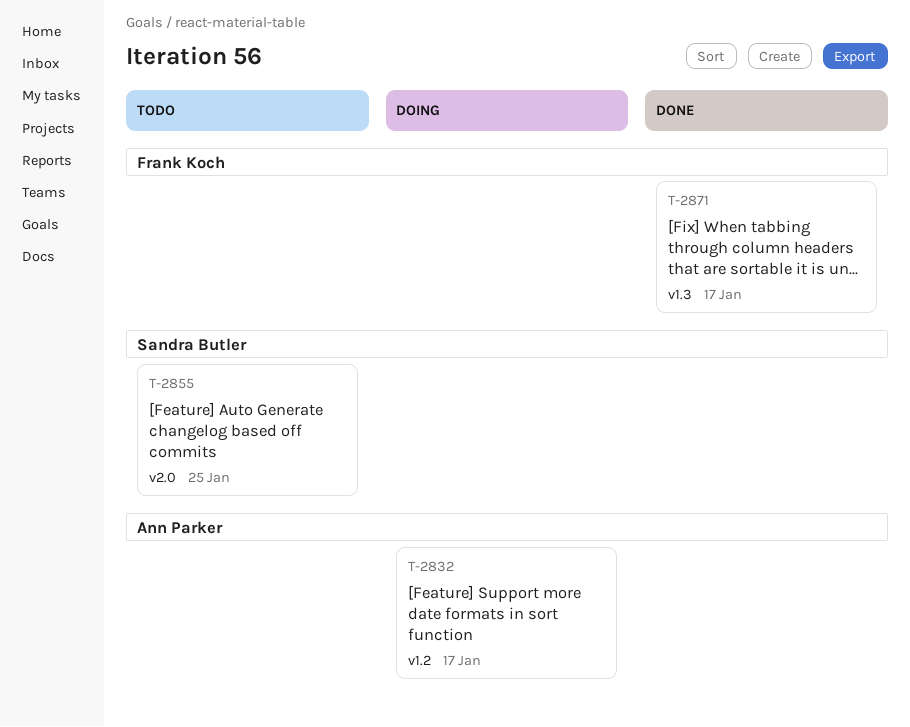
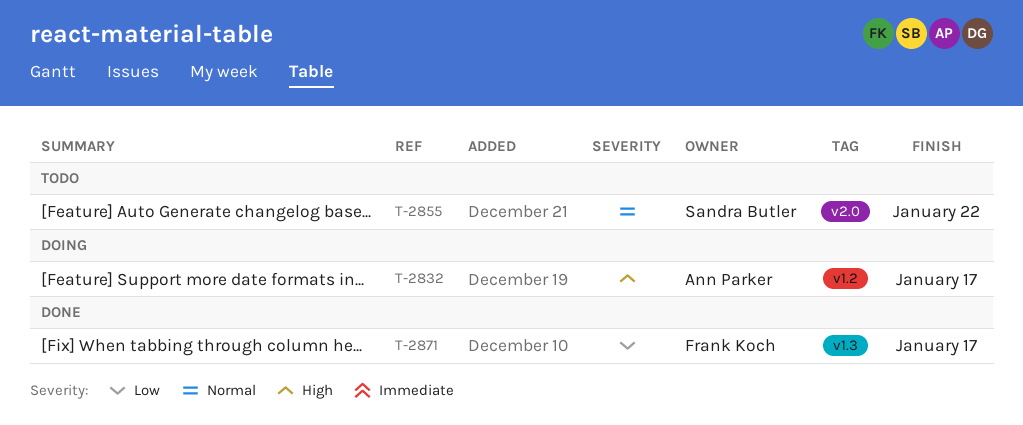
T-2855, due: Jan 25 -> Jan 22

